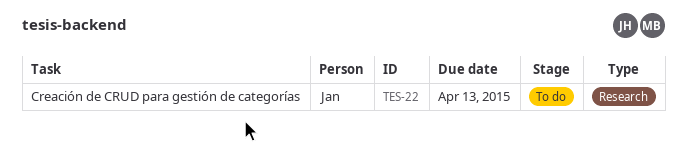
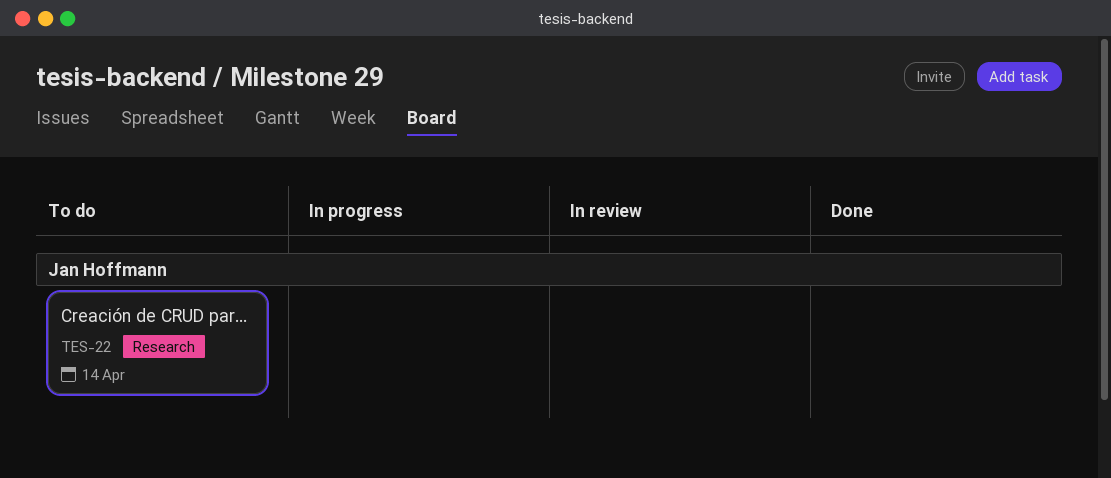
TES-22, due: Apr 13 -> Apr 14

